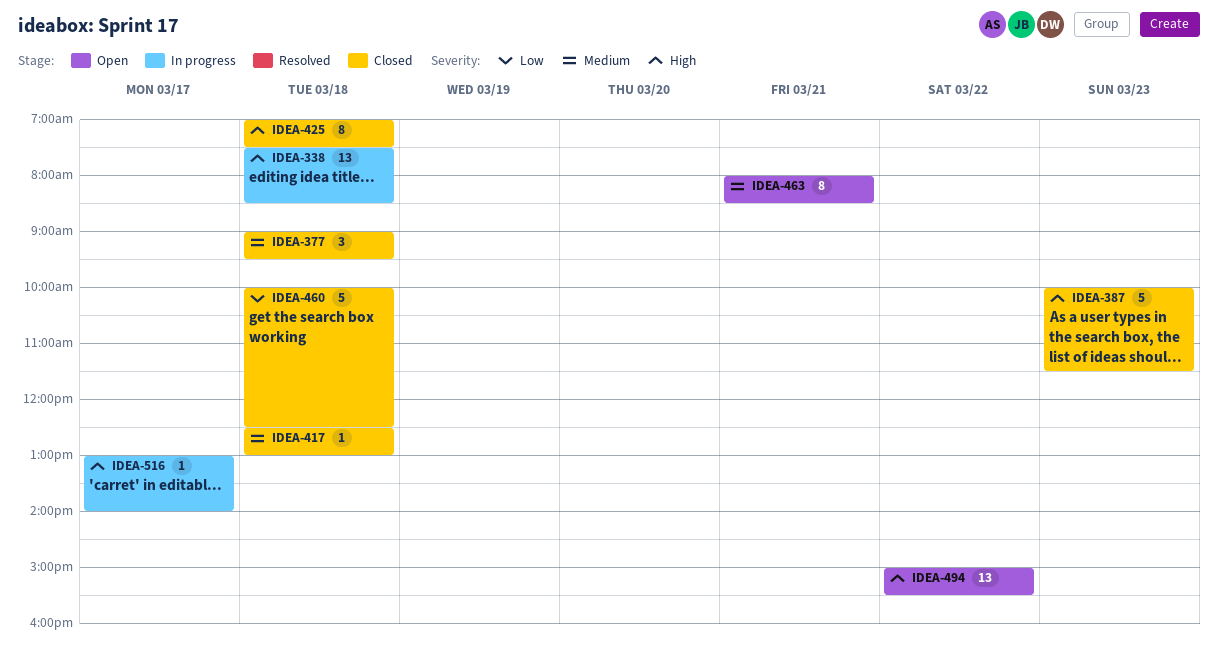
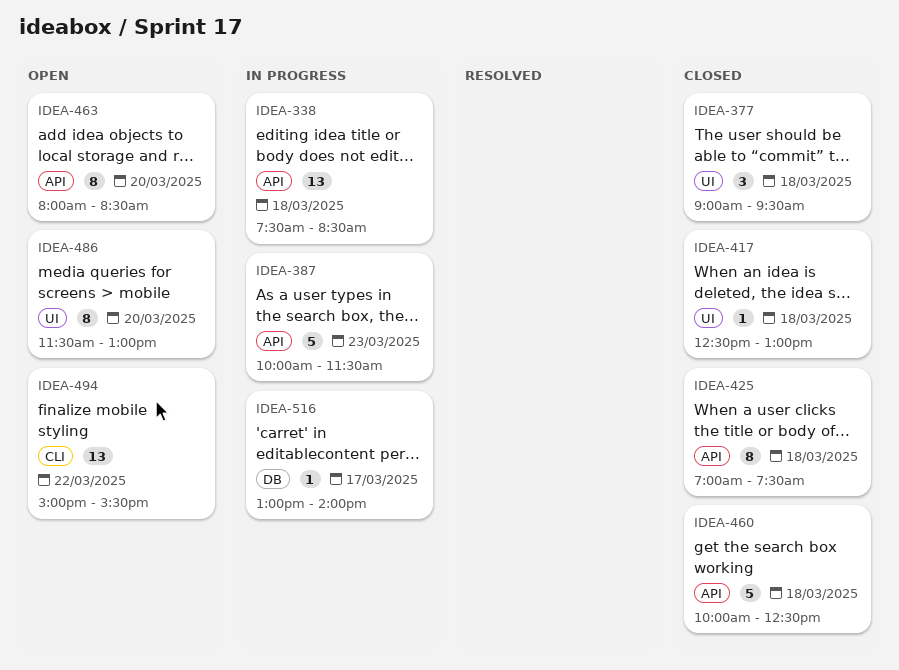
IDEA-387, status: Closed -> In progress
IDEA-463, day: Mar 21 -> Mar 20
IDEA-486: none -> present

